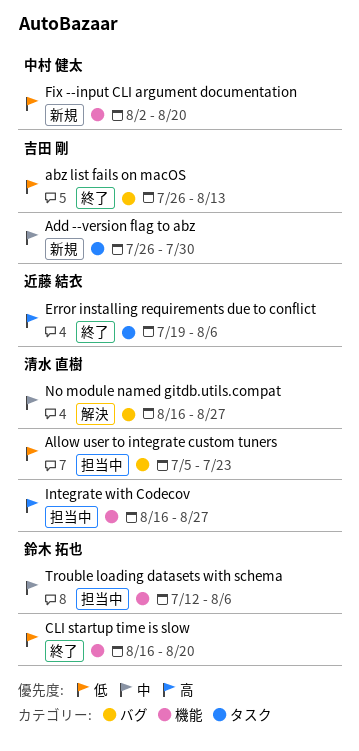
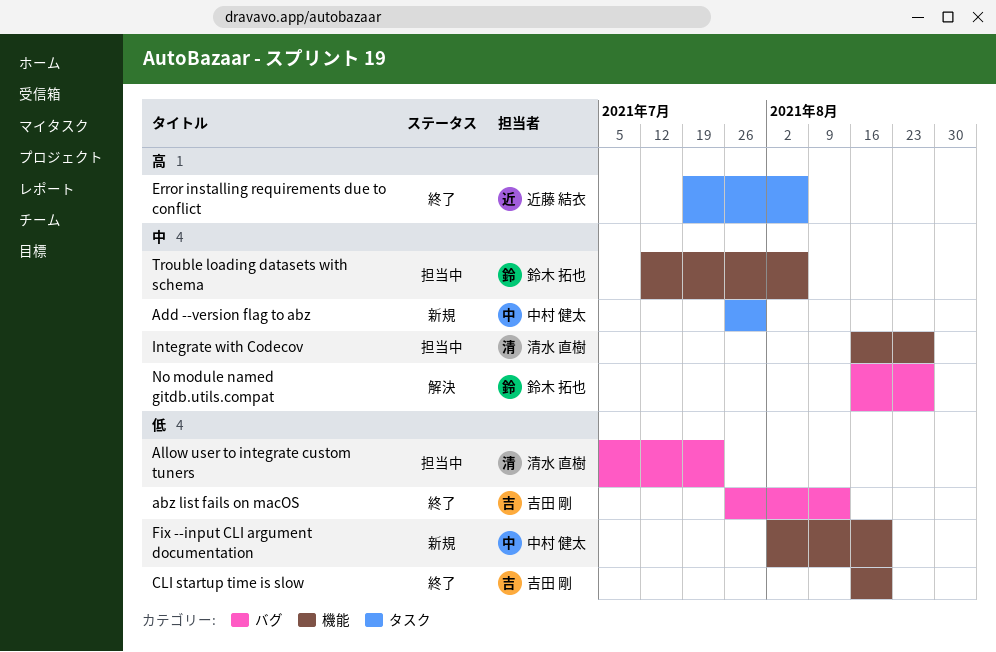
Add --version flag to abz, owner: 吉田 剛 -> 中村 健太
CLI startup time is slow, owner: 鈴木 拓也 -> 吉田 剛
Integrate with Codecov, priority: 高 -> 中
No module named gitdb.utils.compat, owner: 清水 直樹 -> 鈴木 拓也

